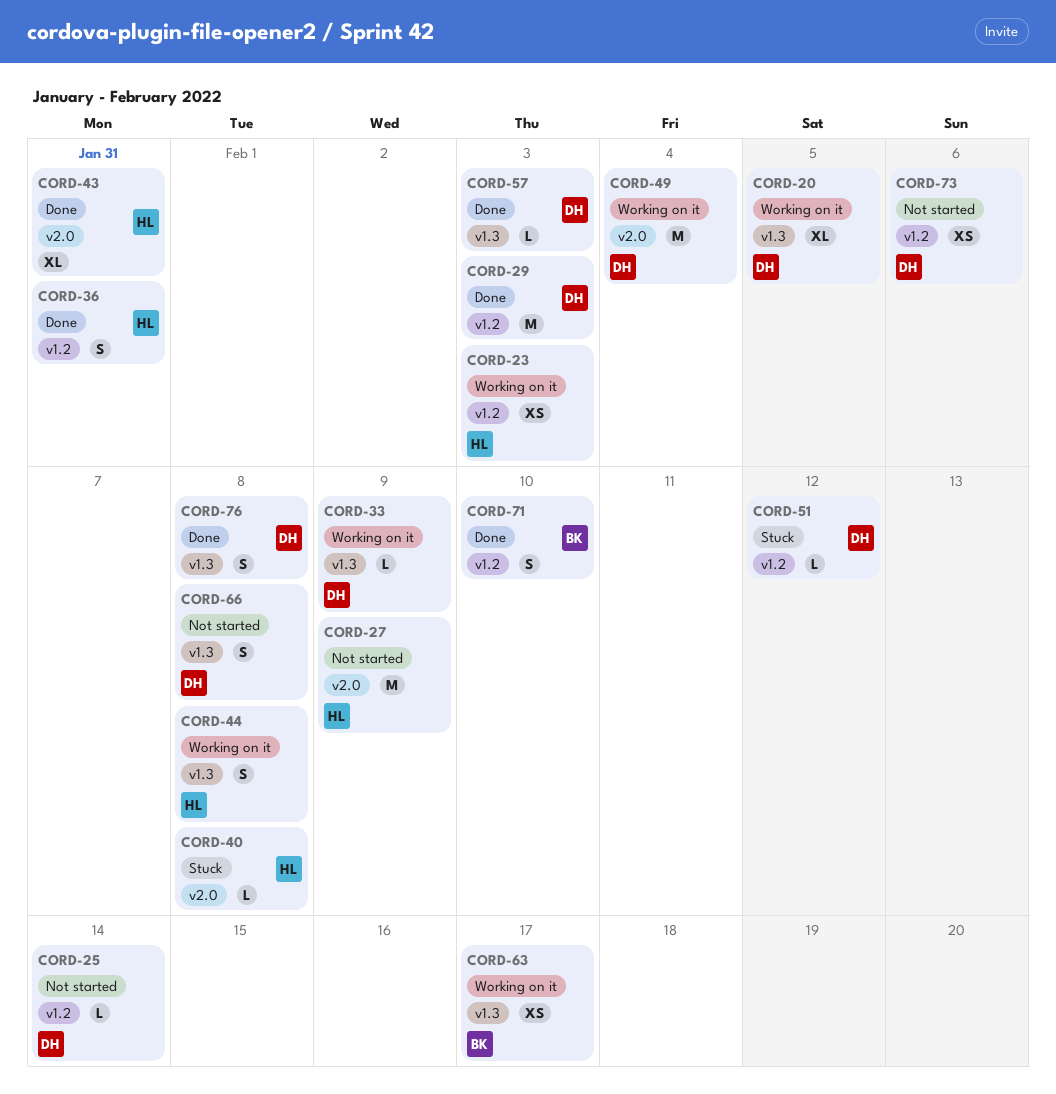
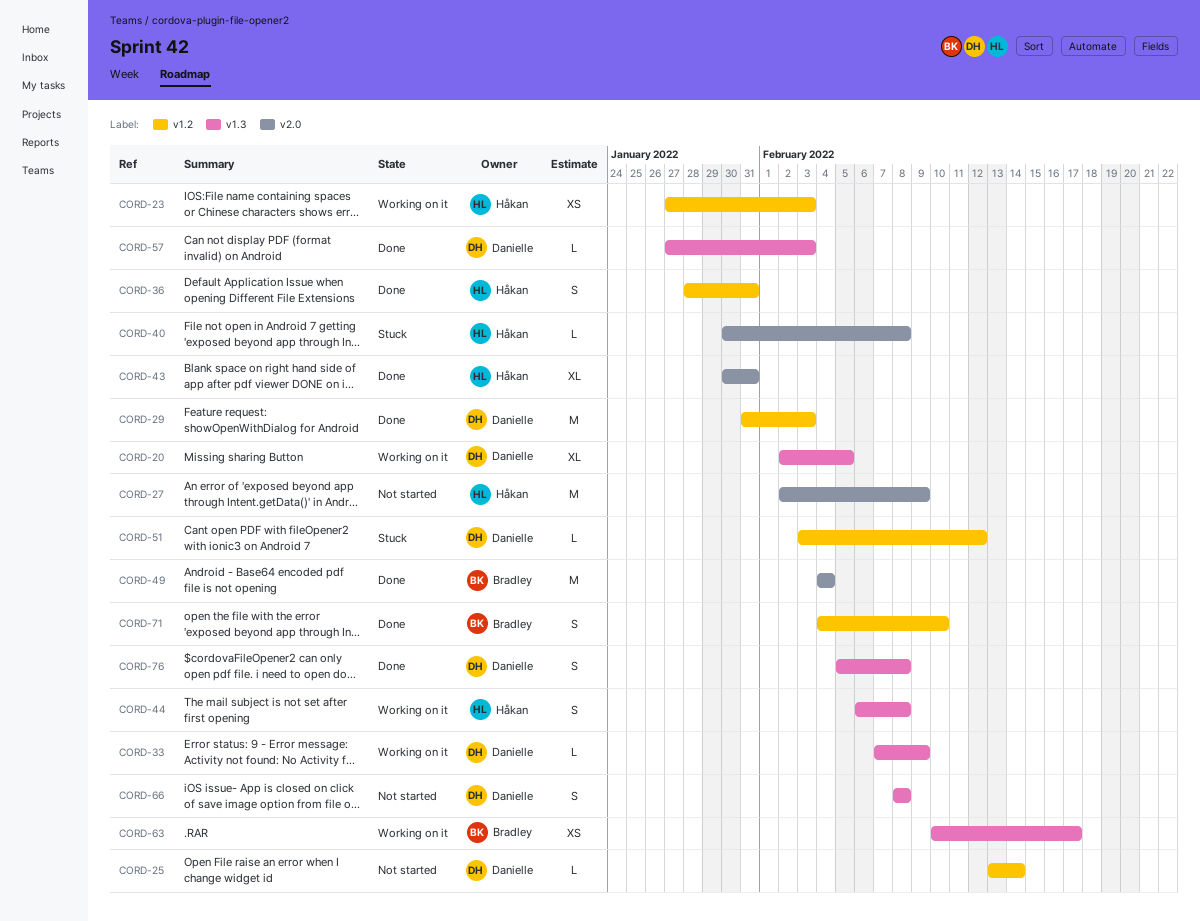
CORD-49, status: Working on it -> Done
CORD-49, owner: Danielle -> Bradley
CORD-73: present -> none

